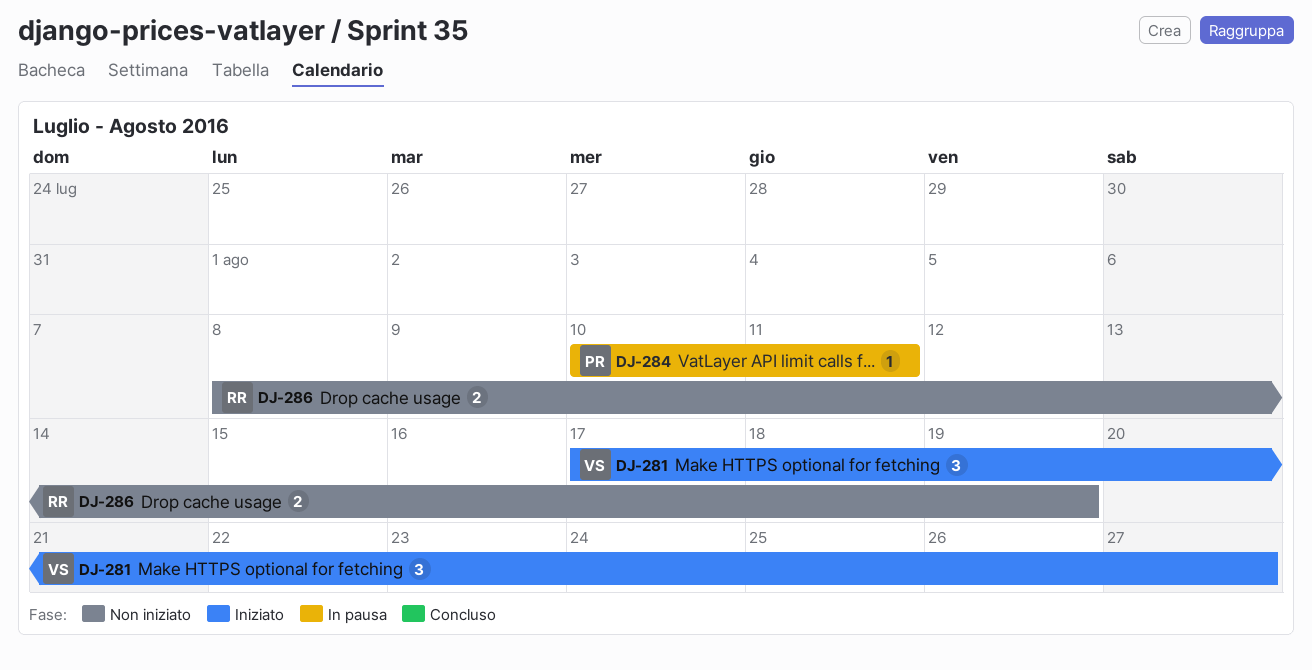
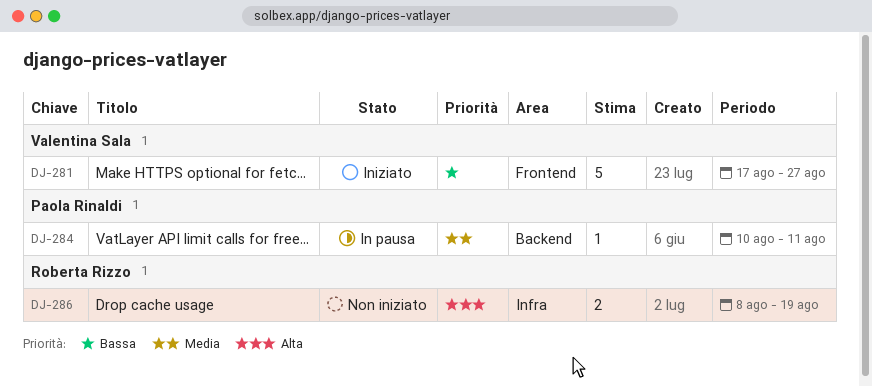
DJ-281, estimate: 3 -> 5

